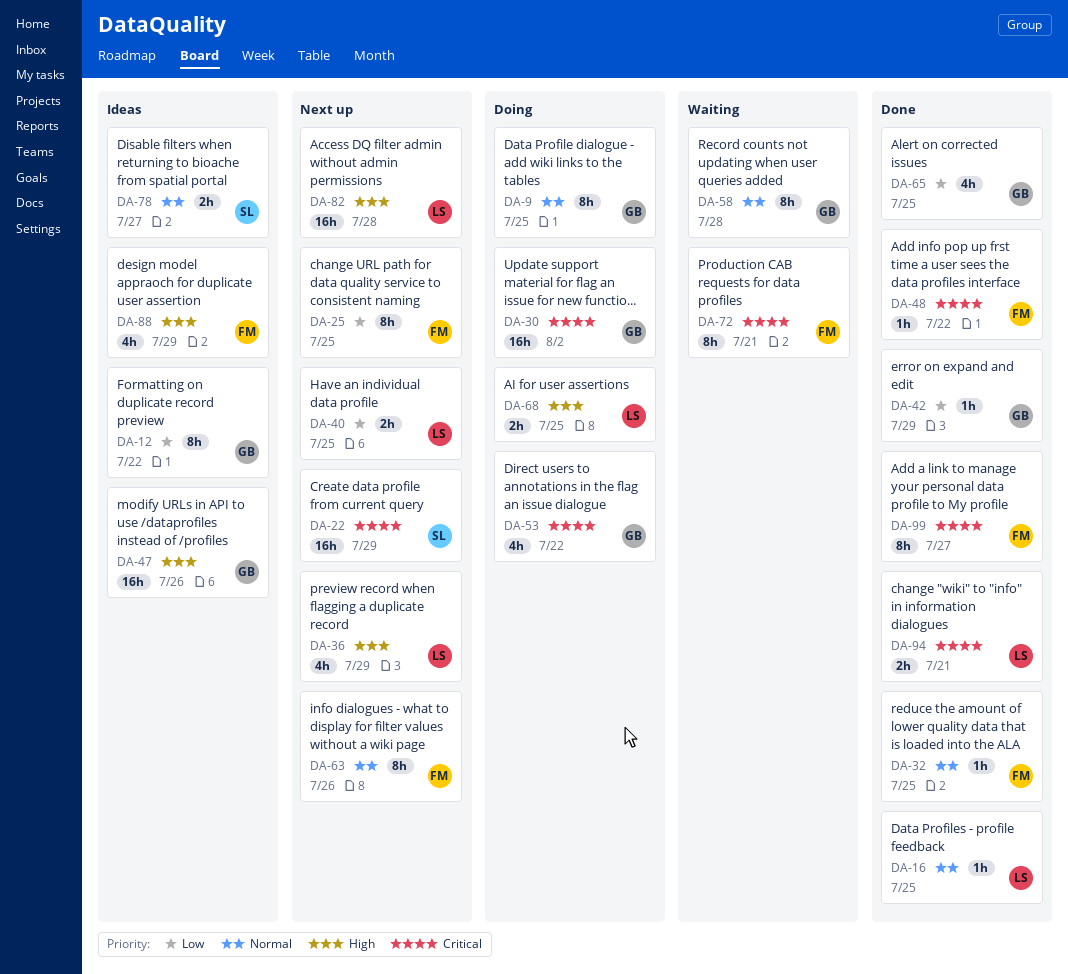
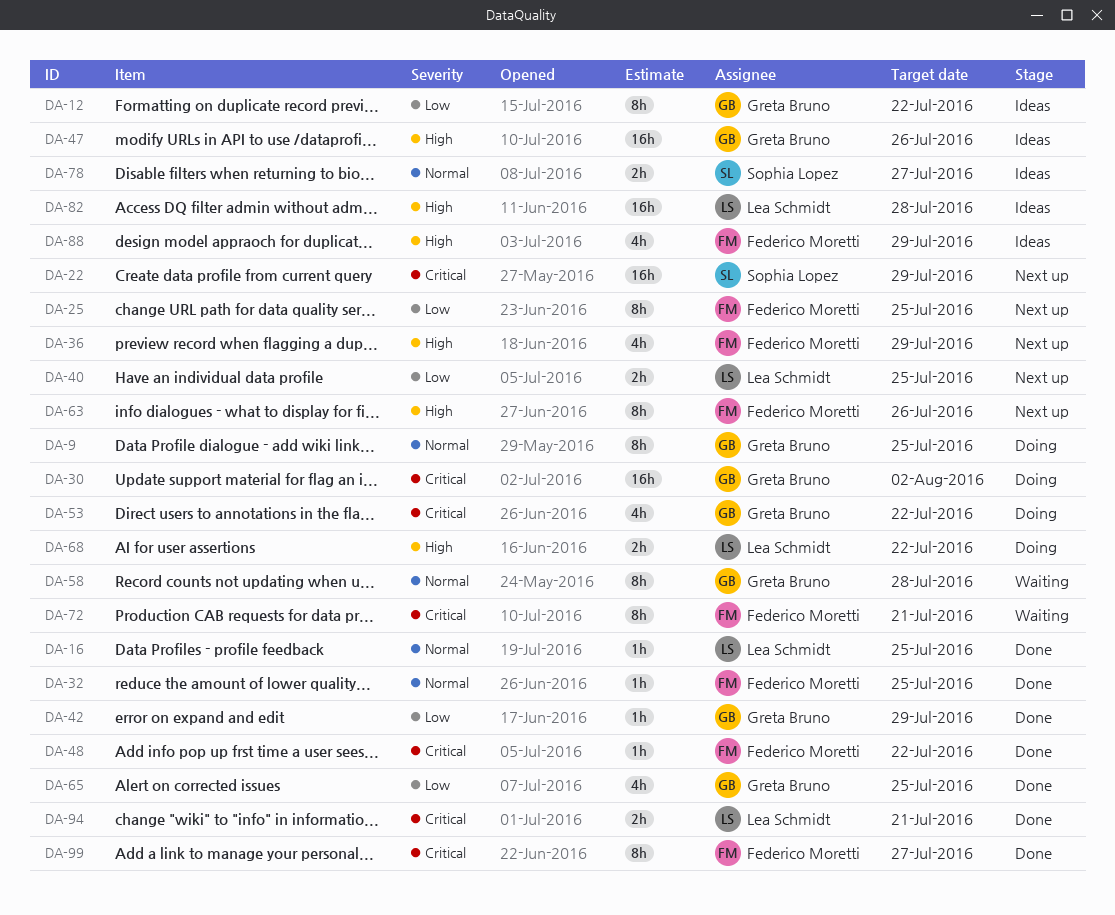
DA-36, owner: Lea Schmidt -> Federico Moretti
DA-63, priority: Normal -> High
DA-68, due: Jul 25 -> Jul 22
DA-82, status: Next up -> Ideas

